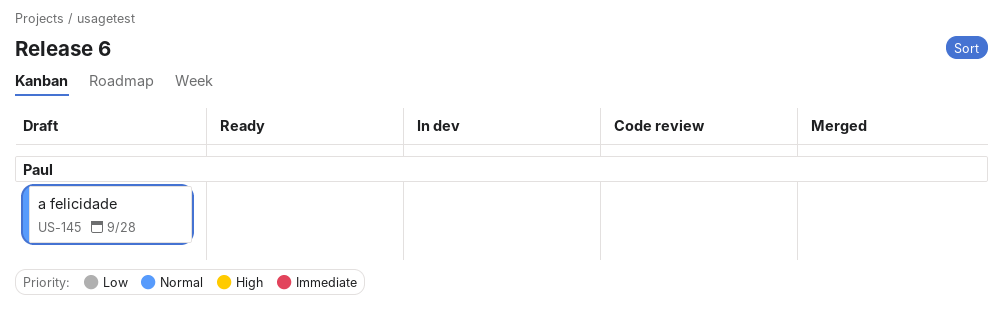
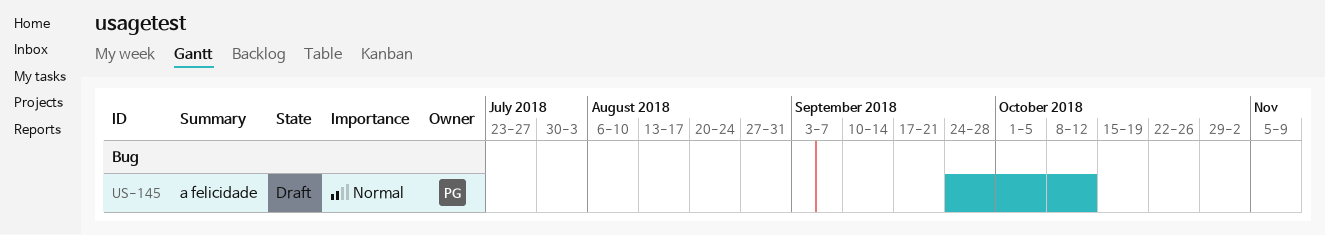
US-145, due: Sep 28 -> Oct 12

